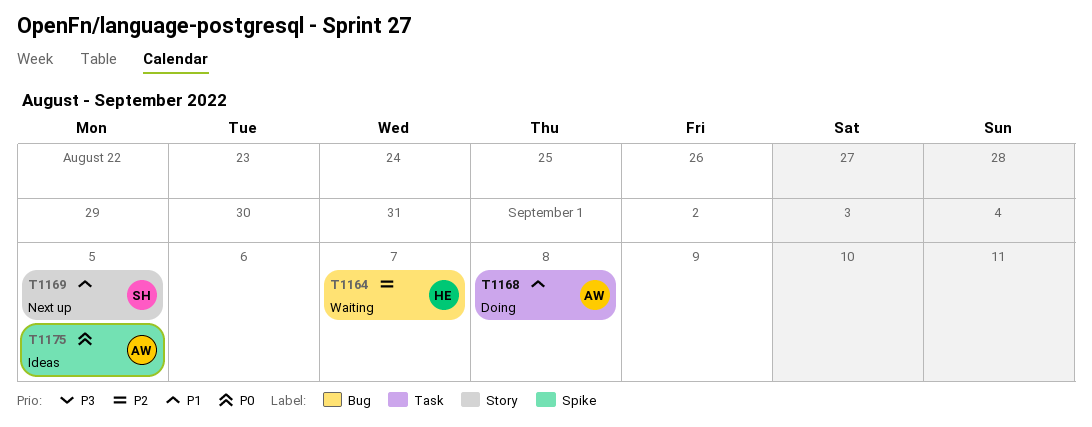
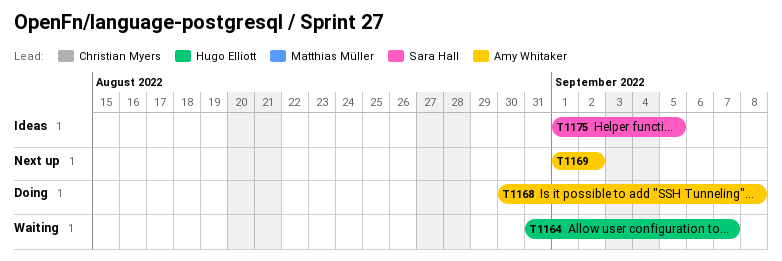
T1169, owner: Sara Hall -> Amy Whitaker
T1169, due: Sep 5 -> Sep 2
T1175, owner: Amy Whitaker -> Sara Hall

